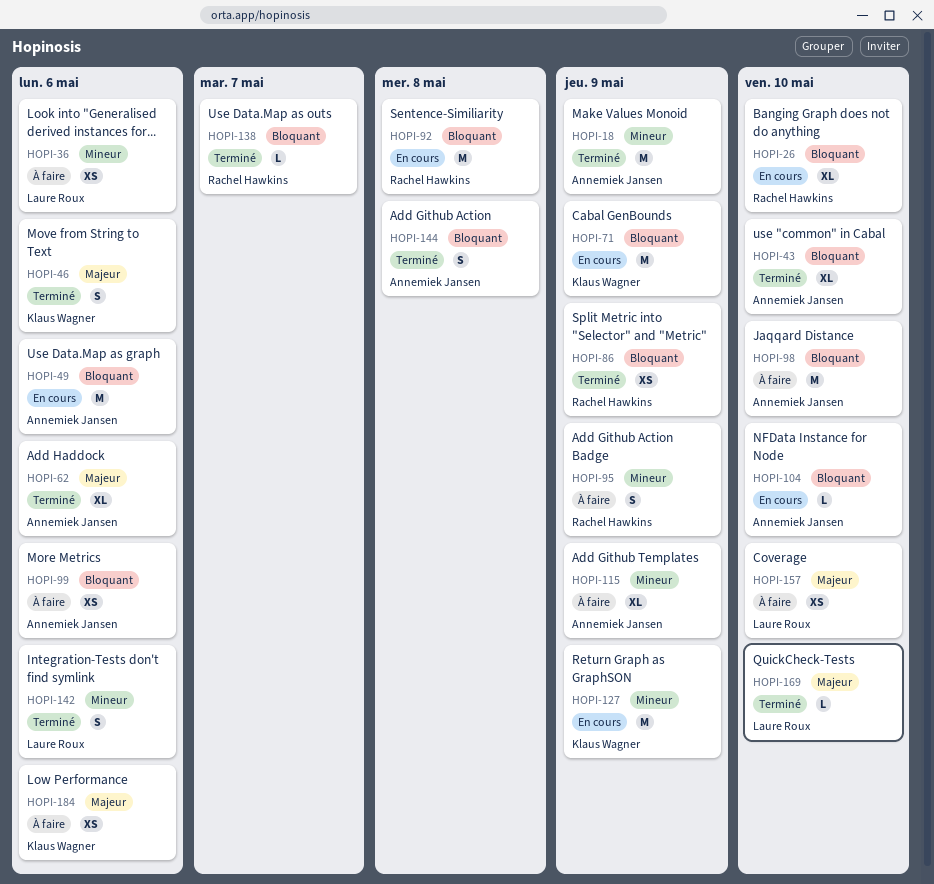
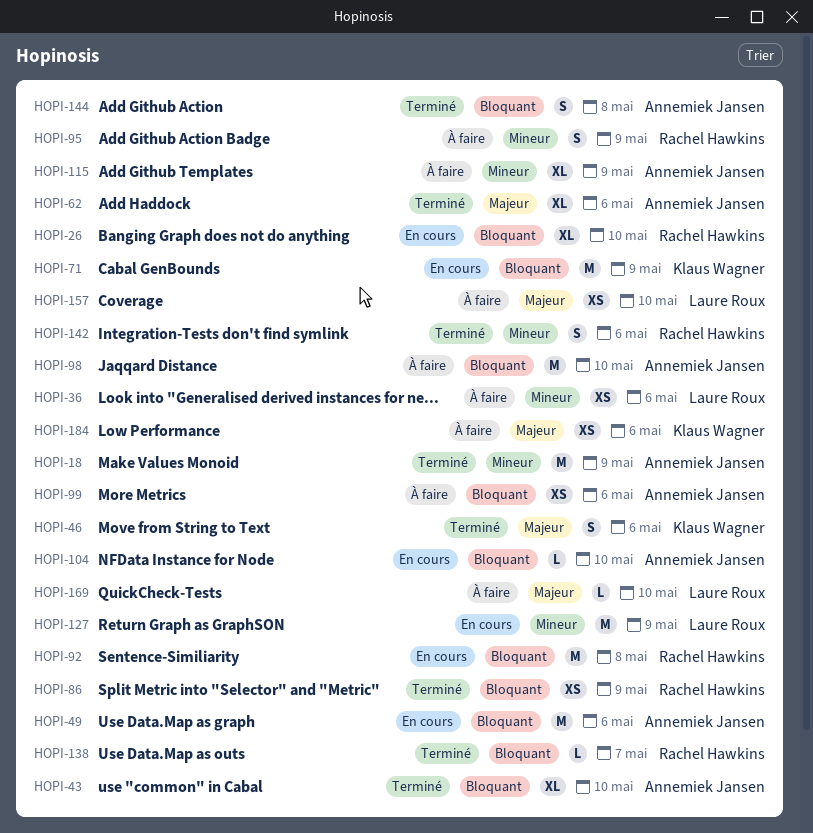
HOPI-127, owner: Klaus Wagner -> Laure Roux
HOPI-142, owner: Laure Roux -> Rachel Hawkins
HOPI-169, status: Terminé -> À faire

